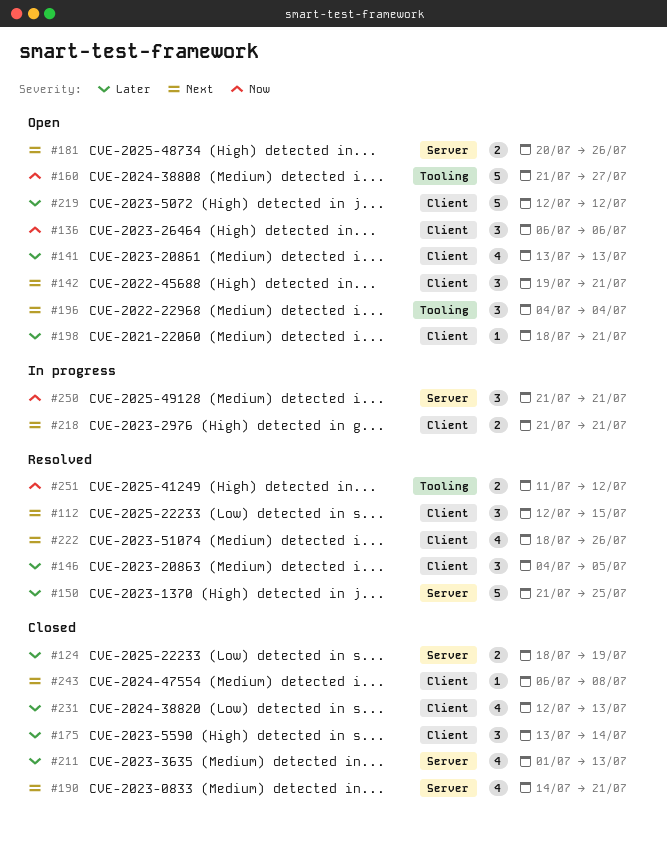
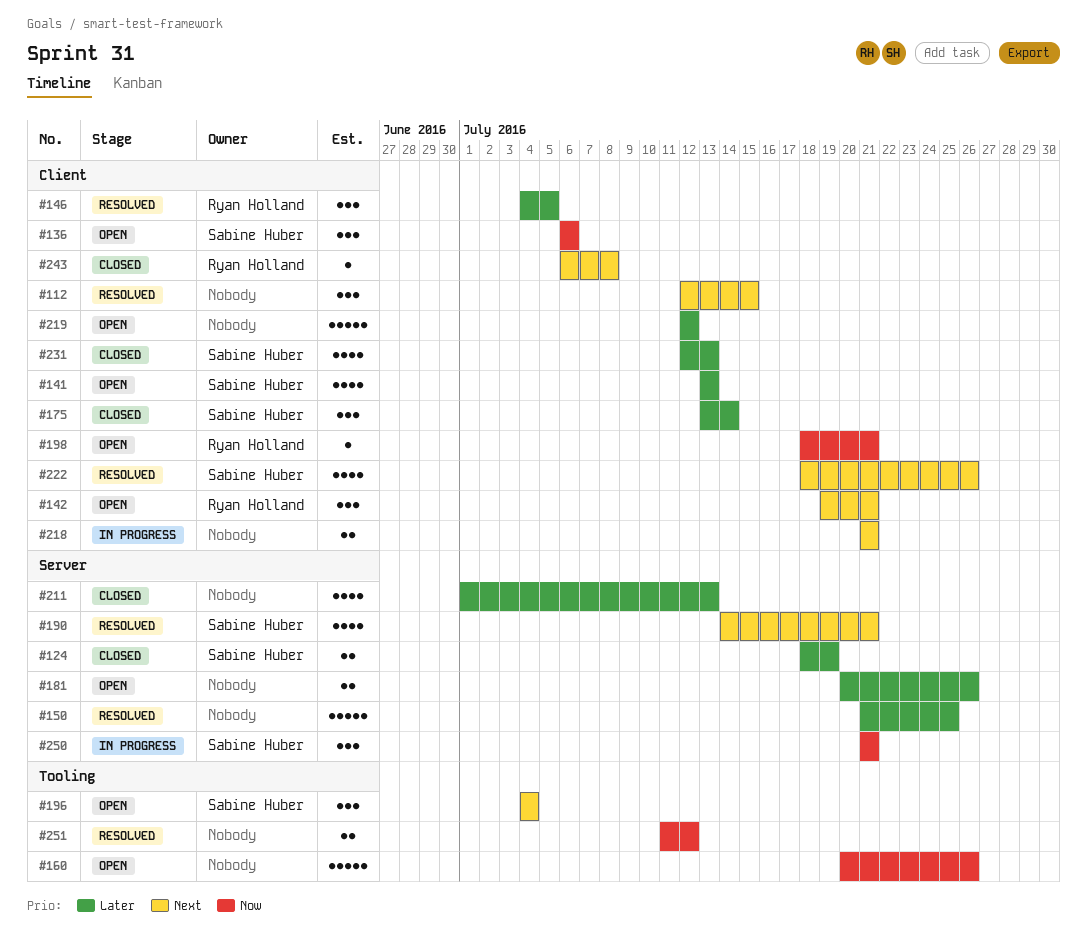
#160, start: Jul 21 -> Jul 20
#160, due: Jul 27 -> Jul 26
#181, priority: Next -> Later
#190, status: Closed -> Resolved
#198, priority: Later -> Now

